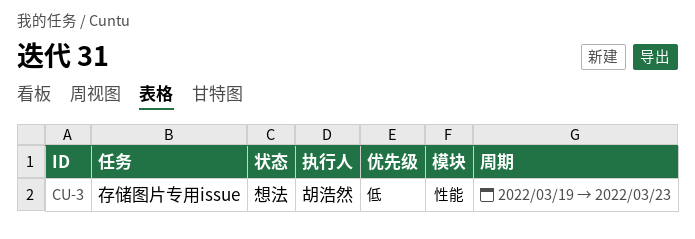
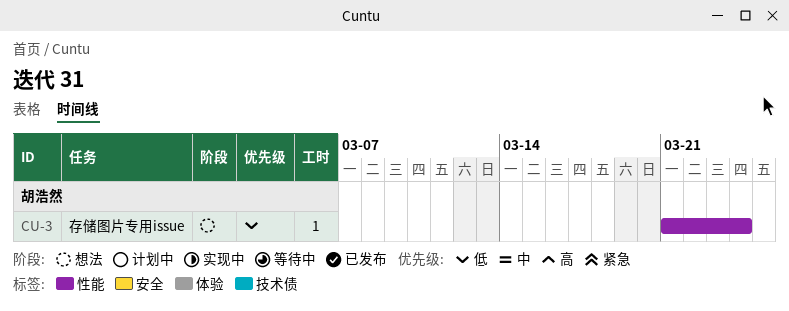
CU-3, start: Mar 19 -> Mar 21
CU-3, due: Mar 23 -> Mar 24

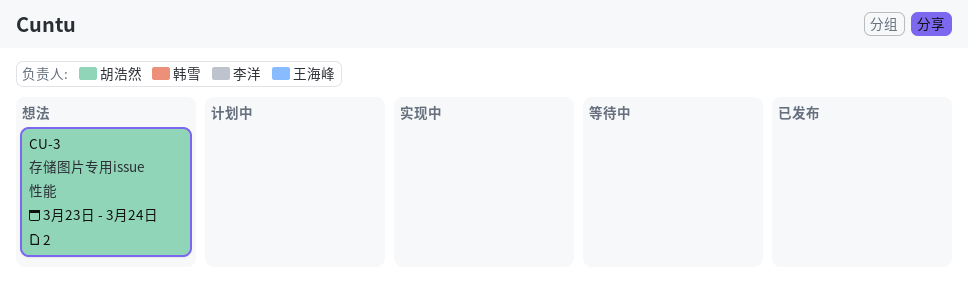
CU-3, start: Mar 21 -> Mar 23

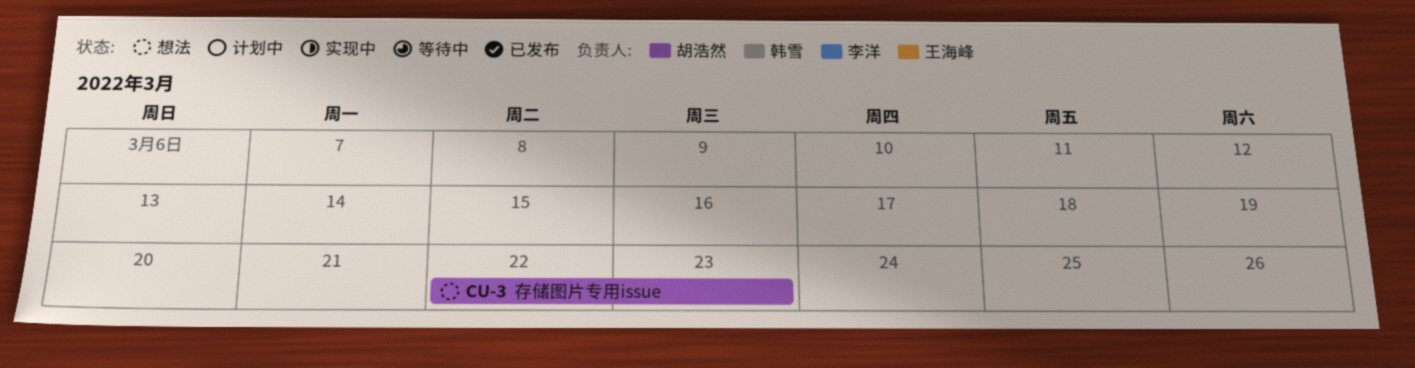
CU-3, start: Mar 23 -> Mar 22
CU-3, due: Mar 24 -> Mar 23

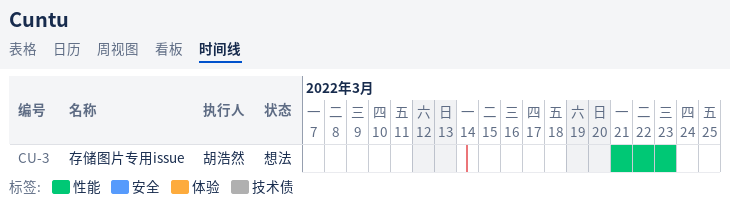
CU-3, start: Mar 22 -> Mar 21

